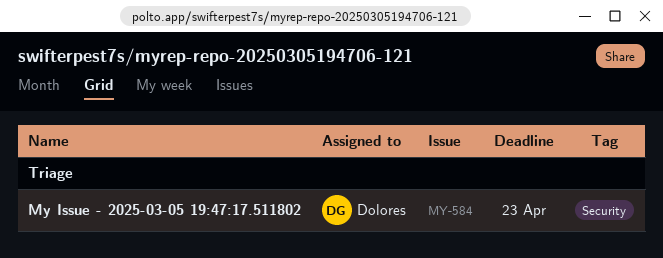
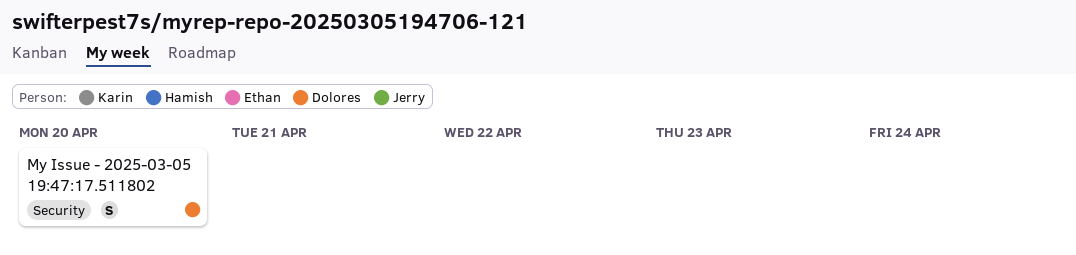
My Issue - 2025-03-05 19:47:17.511802, due: Apr 23 -> Apr 20

